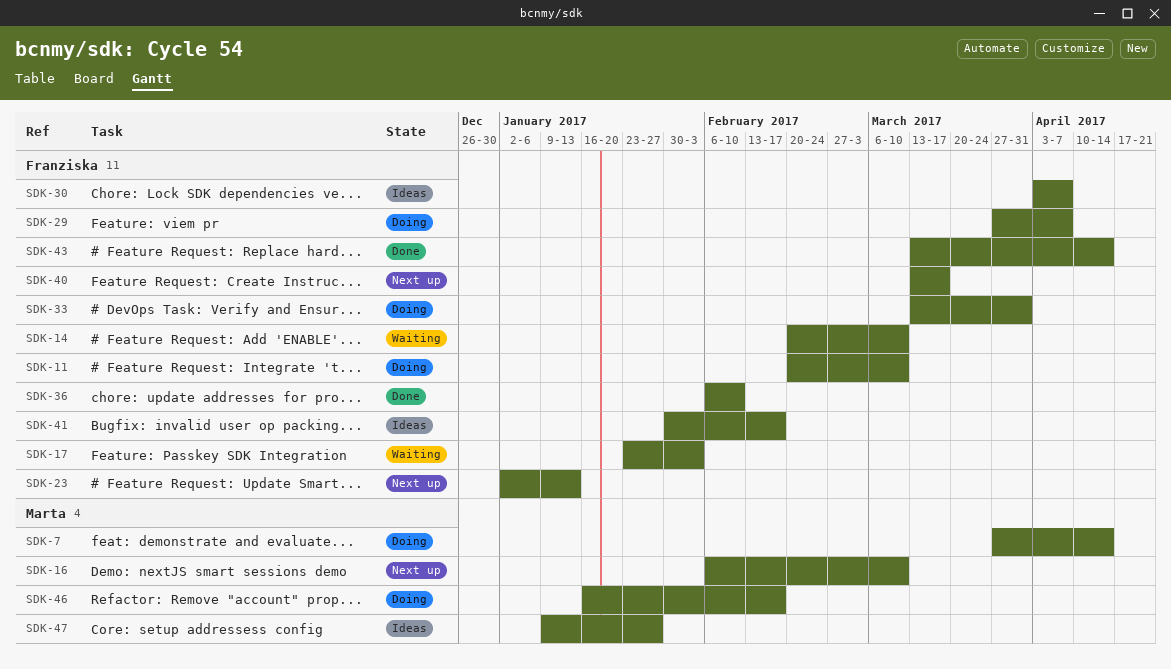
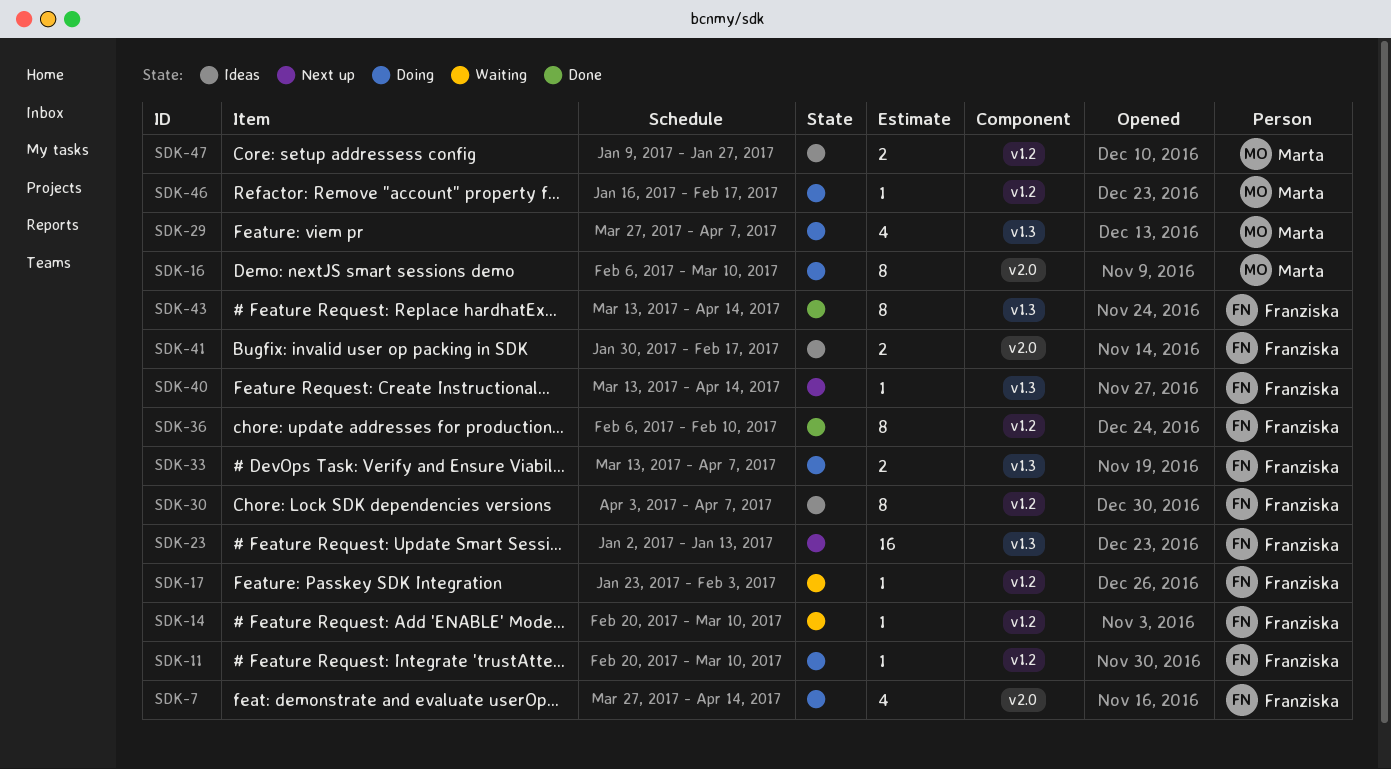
SDK-7, owner: Marta -> Franziska
SDK-16, status: Next up -> Doing
SDK-29, owner: Franziska -> Marta
SDK-33, due: Mar 31 -> Apr 7
SDK-40, due: Mar 17 -> Apr 14

